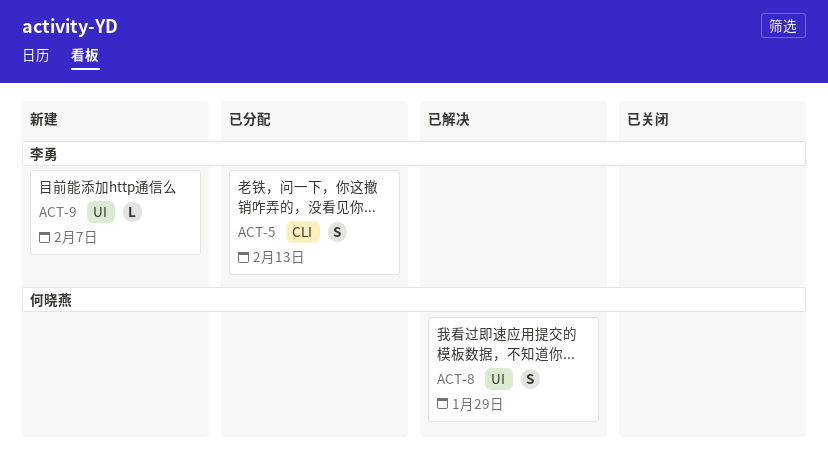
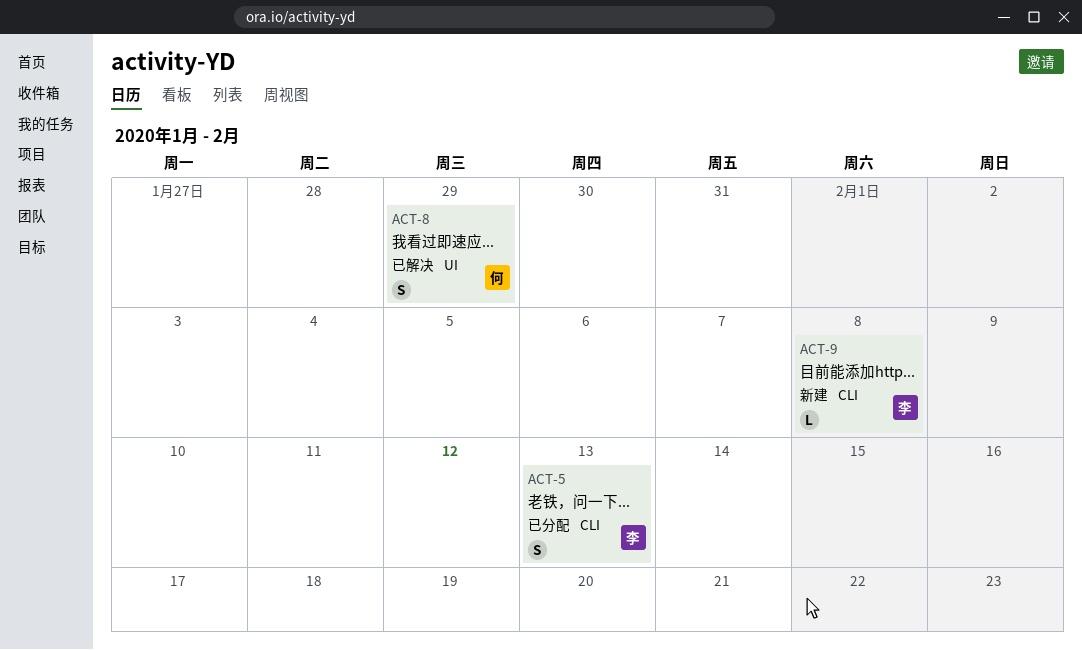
ACT-9, label: UI -> CLI
ACT-9, due: Feb 7 -> Feb 8

